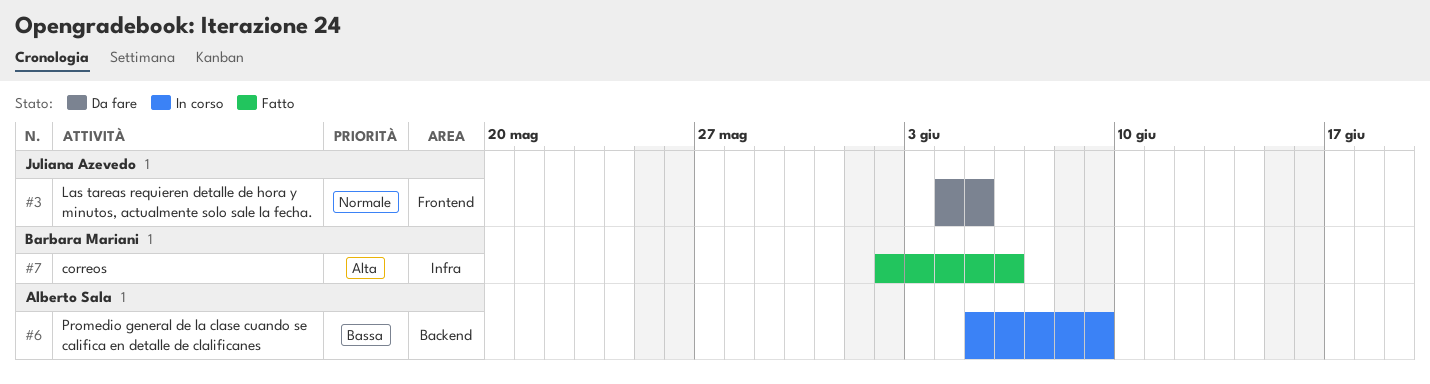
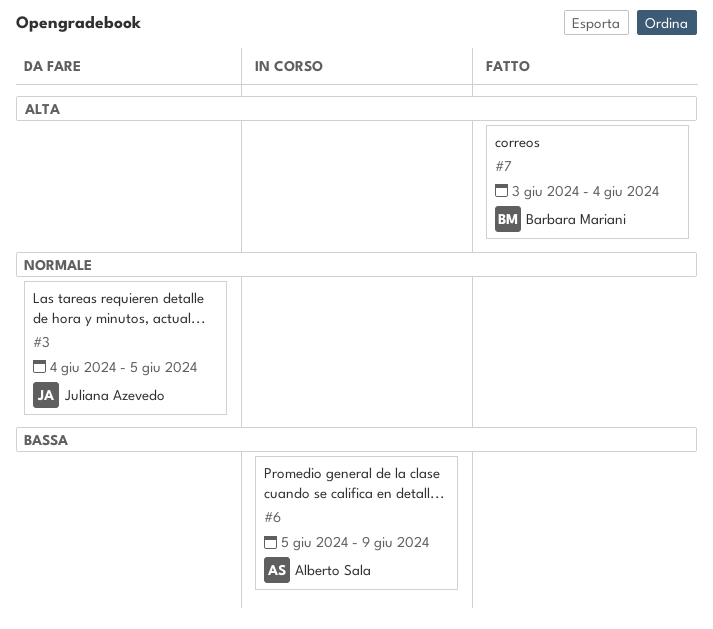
#7, start: Jun 2 -> Jun 3
#7, due: Jun 6 -> Jun 4

